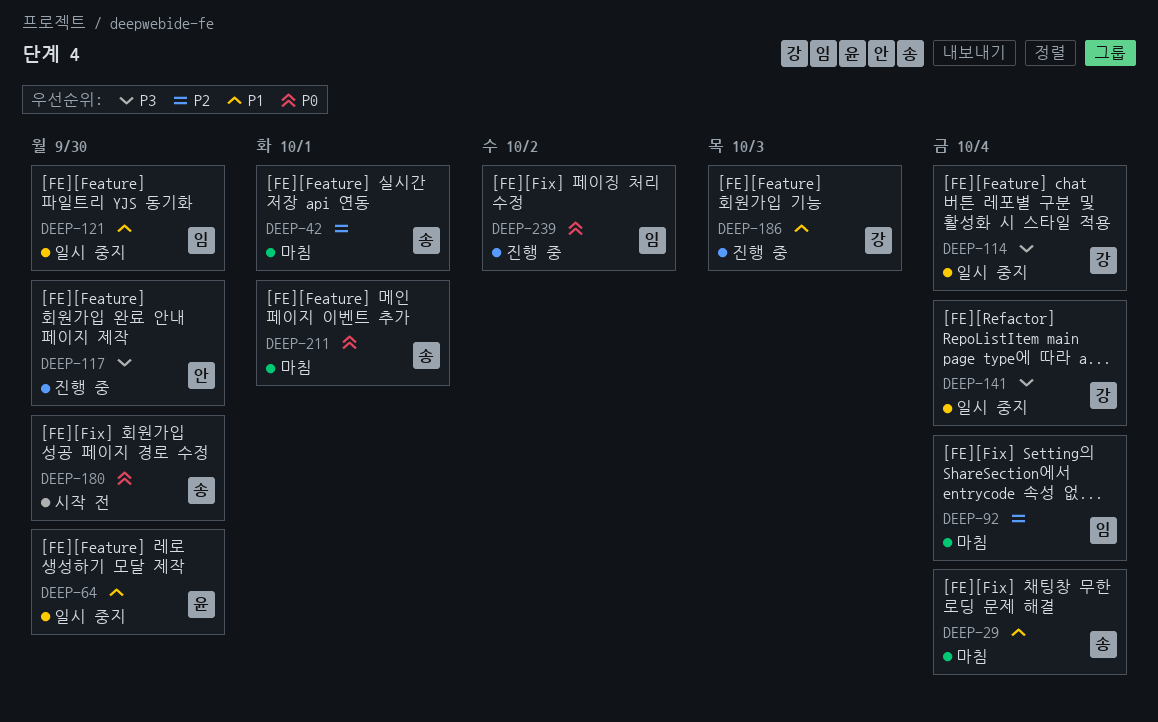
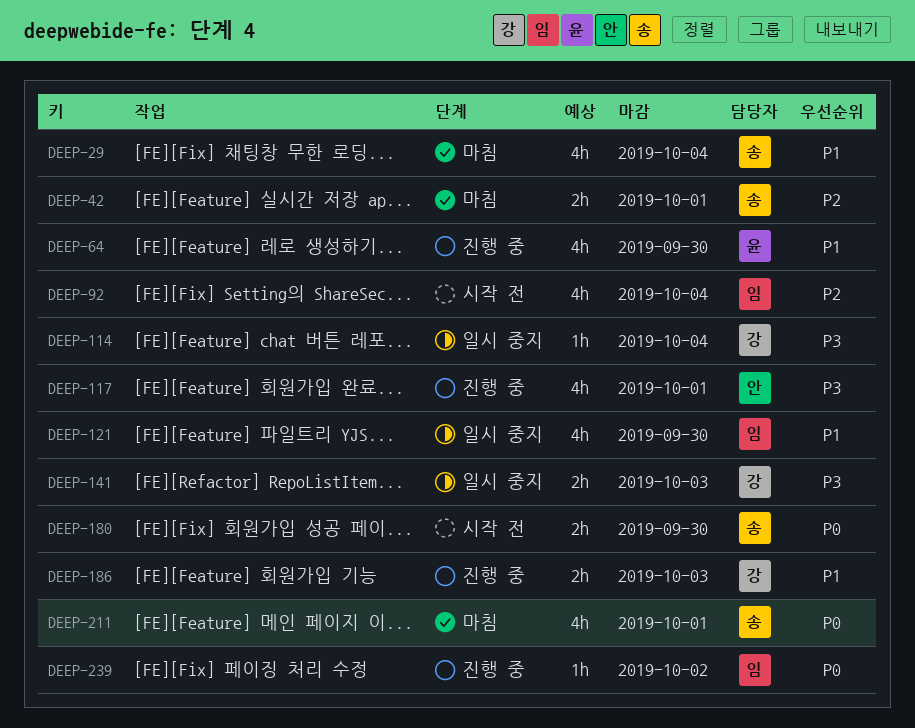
DEEP-64, status: 일시 중지 -> 진행 중
DEEP-92, status: 마침 -> 시작 전
DEEP-117, due: Sep 30 -> Oct 1
DEEP-141, due: Oct 4 -> Oct 3

